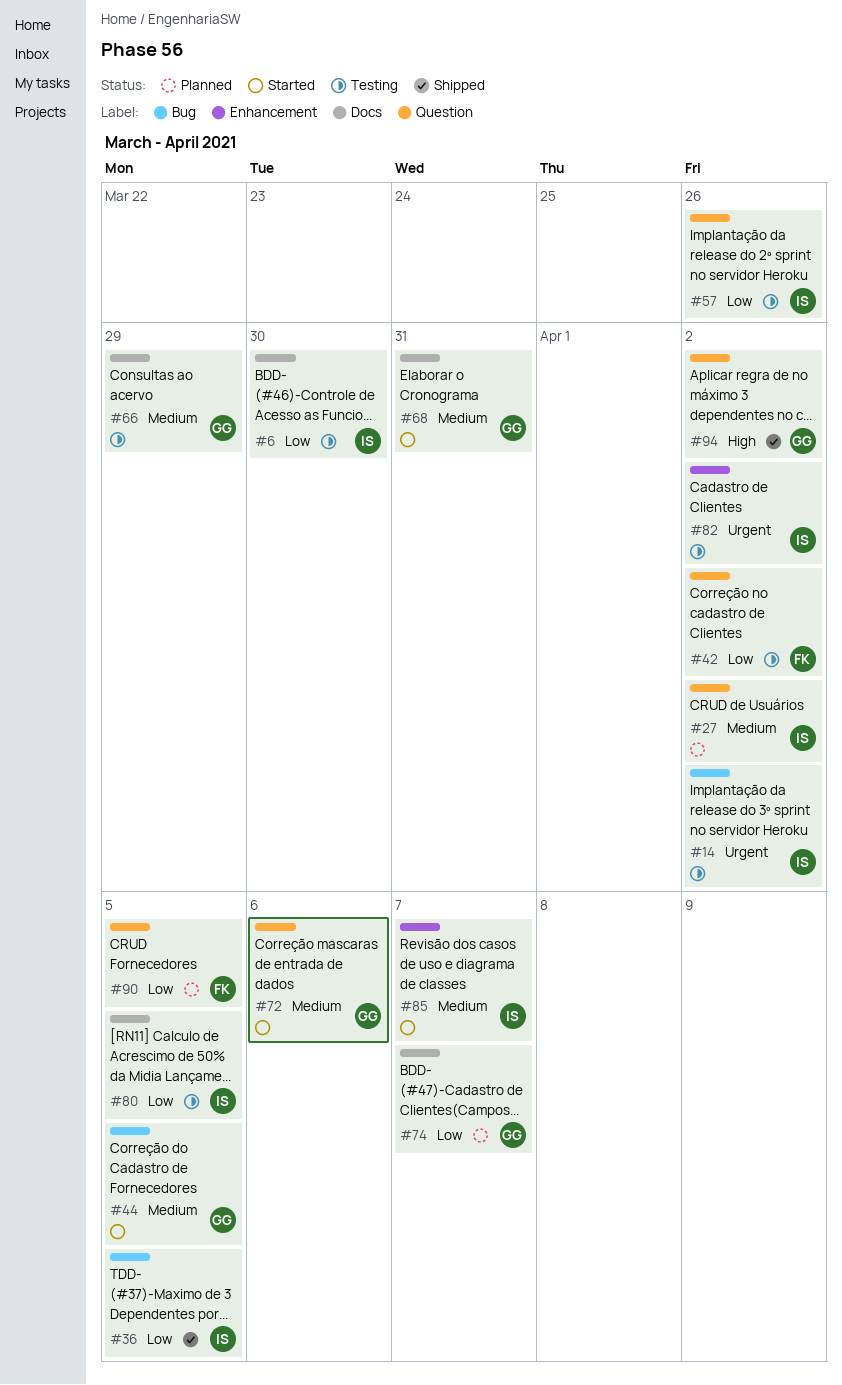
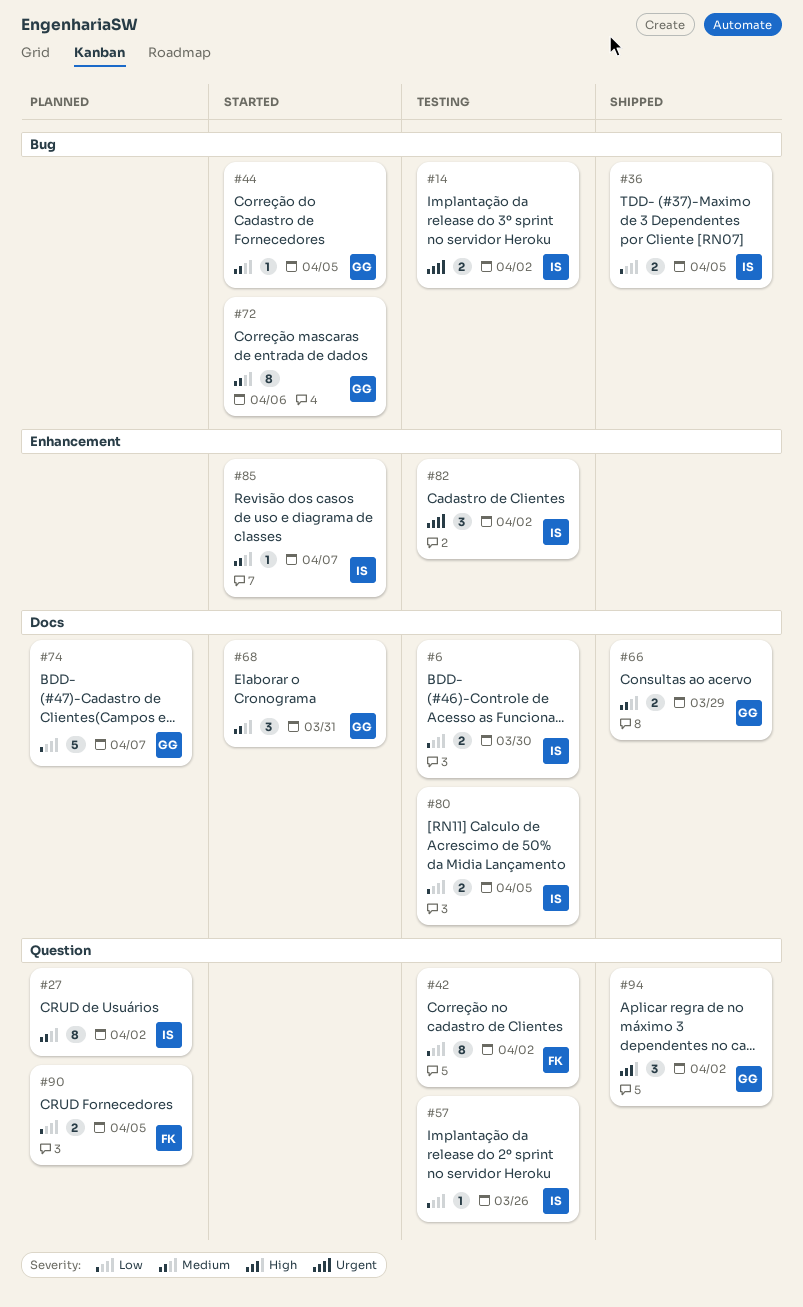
#66, status: Testing -> Shipped
#72, label: Question -> Bug

